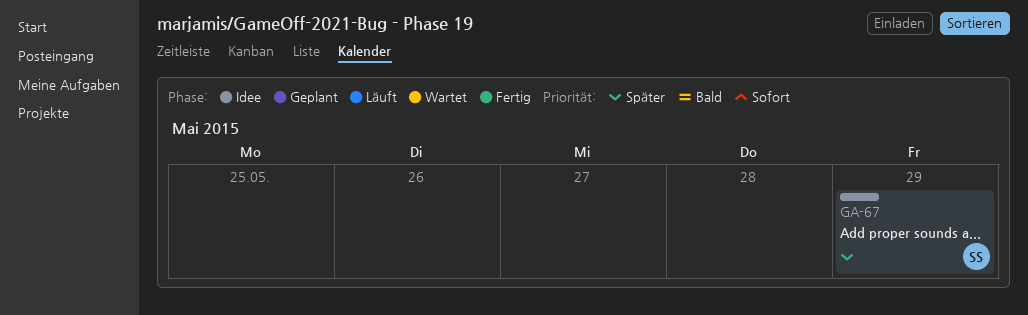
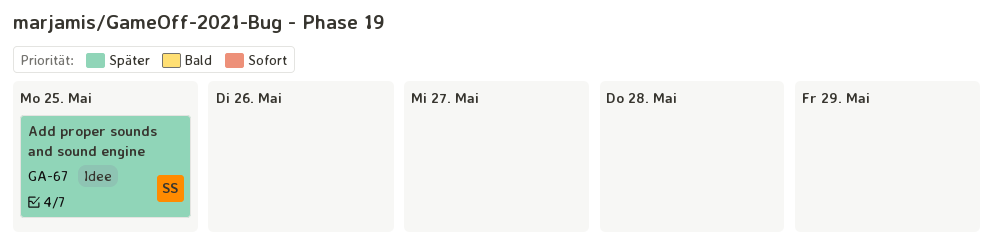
GA-67, due: May 29 -> May 25

